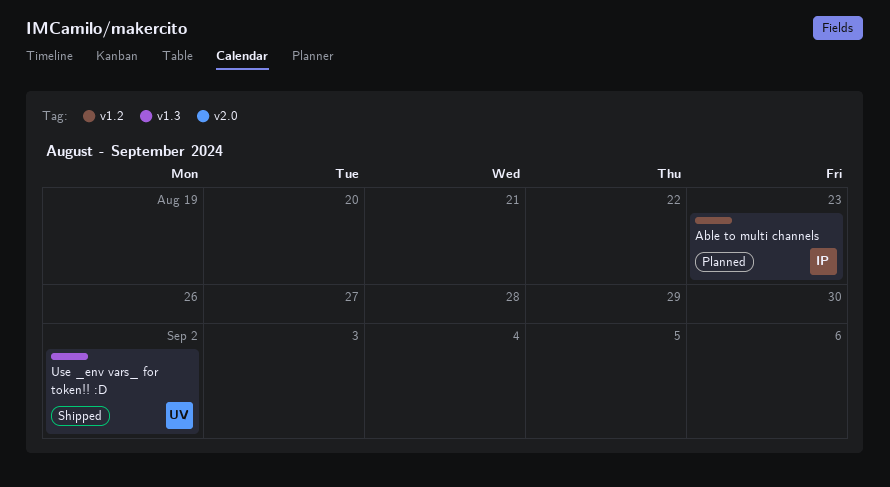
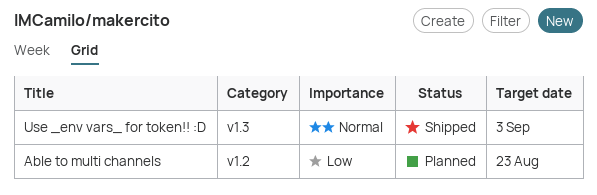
Use _env vars_ for token!! :D, due: Sep 2 -> Sep 3

